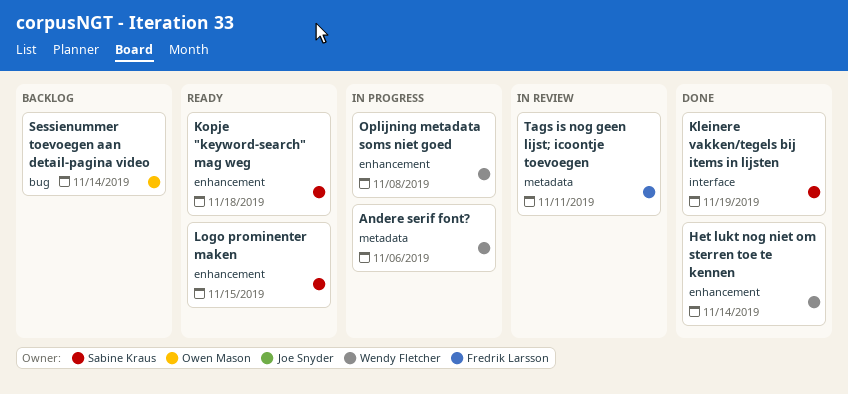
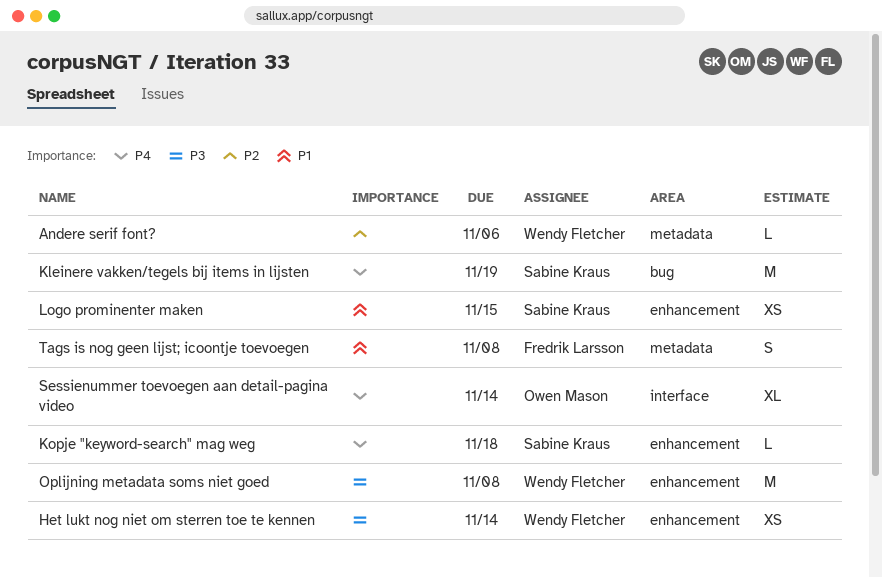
Kleinere vakken/tegels bij items in lijsten, label: interface -> bug
Sessienummer toevoegen aan detail-pagina video, label: bug -> interface
Tags is nog geen lijst; icoontje toevoegen, due: Nov 11 -> Nov 8

